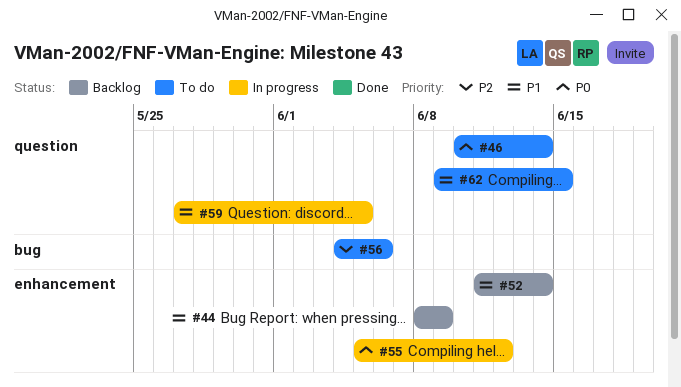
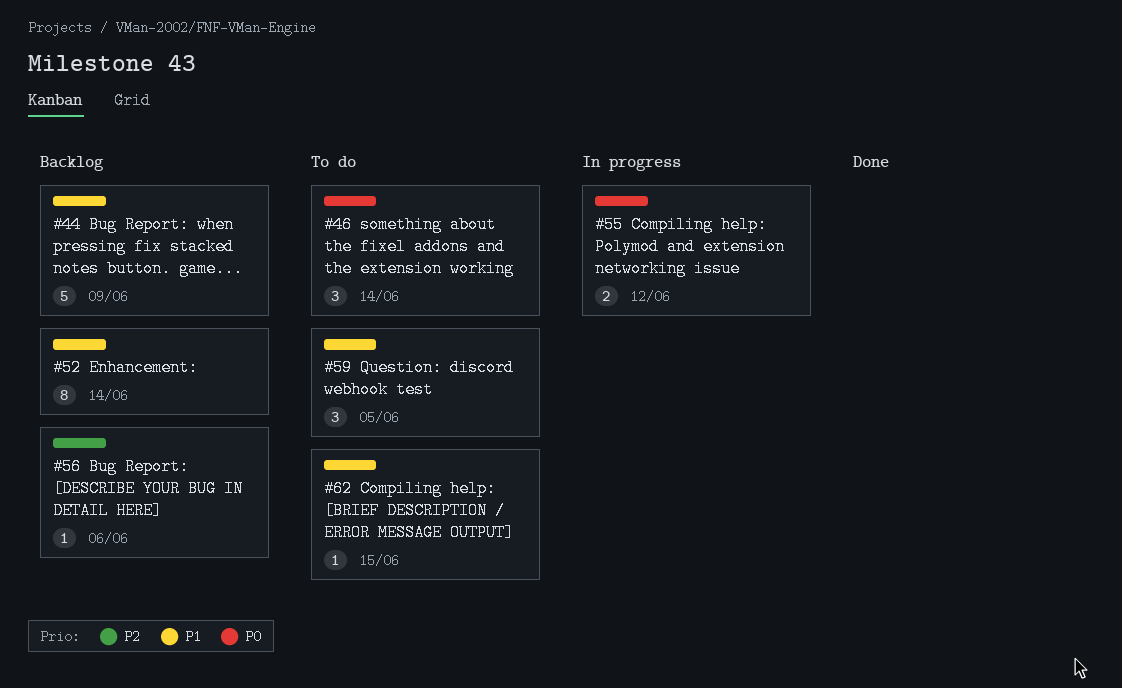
#56, status: To do -> Backlog
#59, status: In progress -> To do

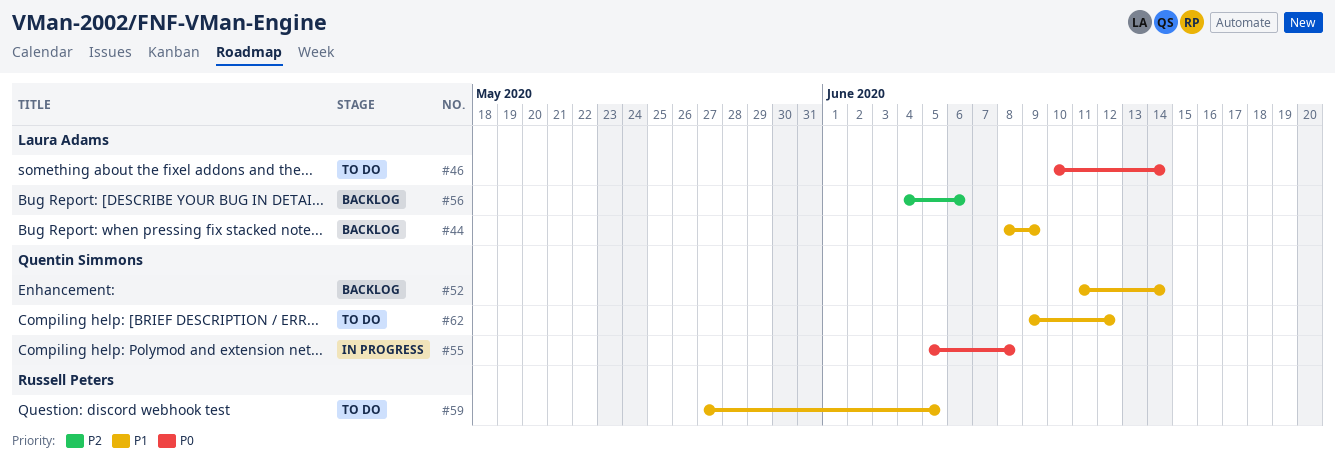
#55, due: Jun 12 -> Jun 8
#62, due: Jun 15 -> Jun 12

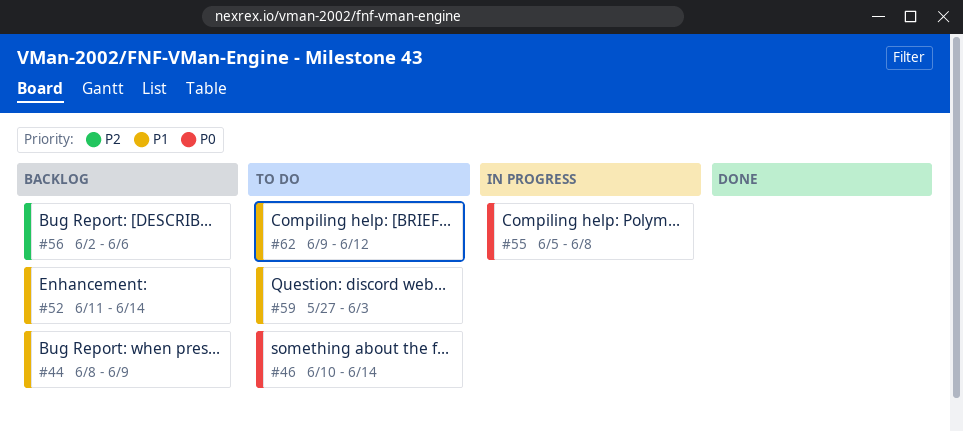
#56, start: Jun 4 -> Jun 2
#59, due: Jun 5 -> Jun 3

